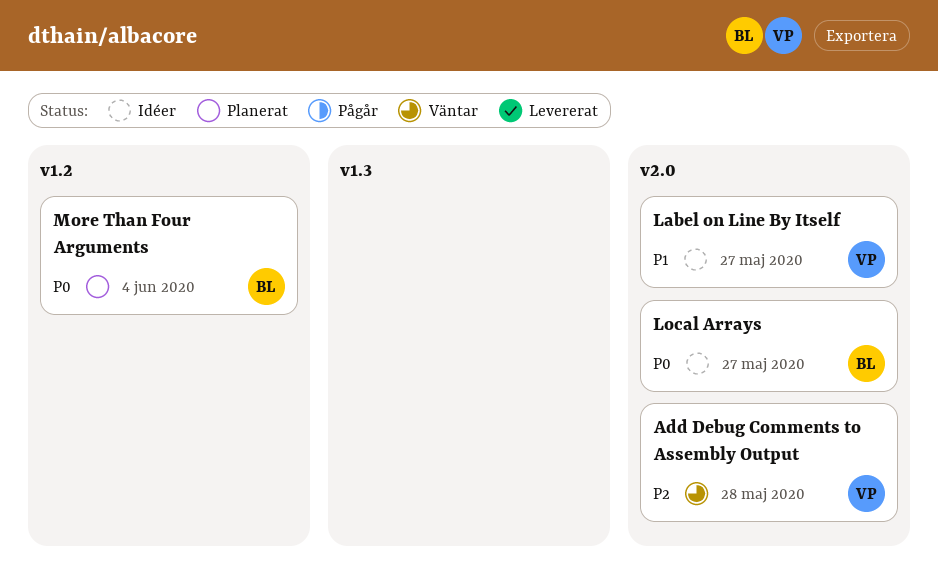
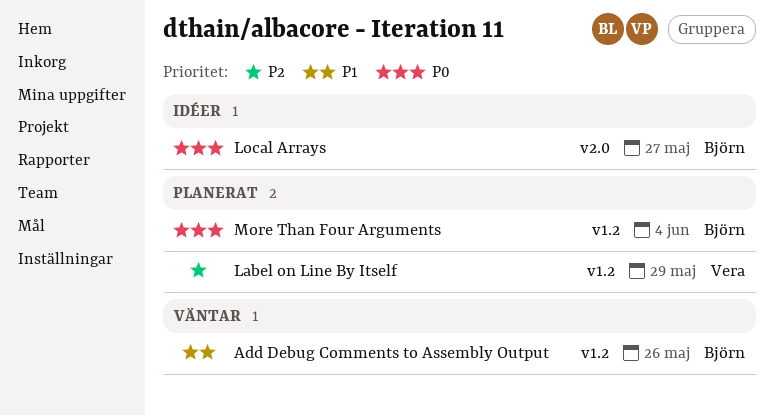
Add Debug Comments to Assembly Output, owner: Vera -> Björn
Add Debug Comments to Assembly Output, priority: P2 -> P1
Add Debug Comments to Assembly Output, label: v2.0 -> v1.2
Add Debug Comments to Assembly Output, due: May 28 -> May 26
Label on Line By Itself, status: Idéer -> Planerat
Label on Line By Itself, priority: P1 -> P2
Label on Line By Itself, label: v2.0 -> v1.2
Label on Line By Itself, due: May 27 -> May 29

